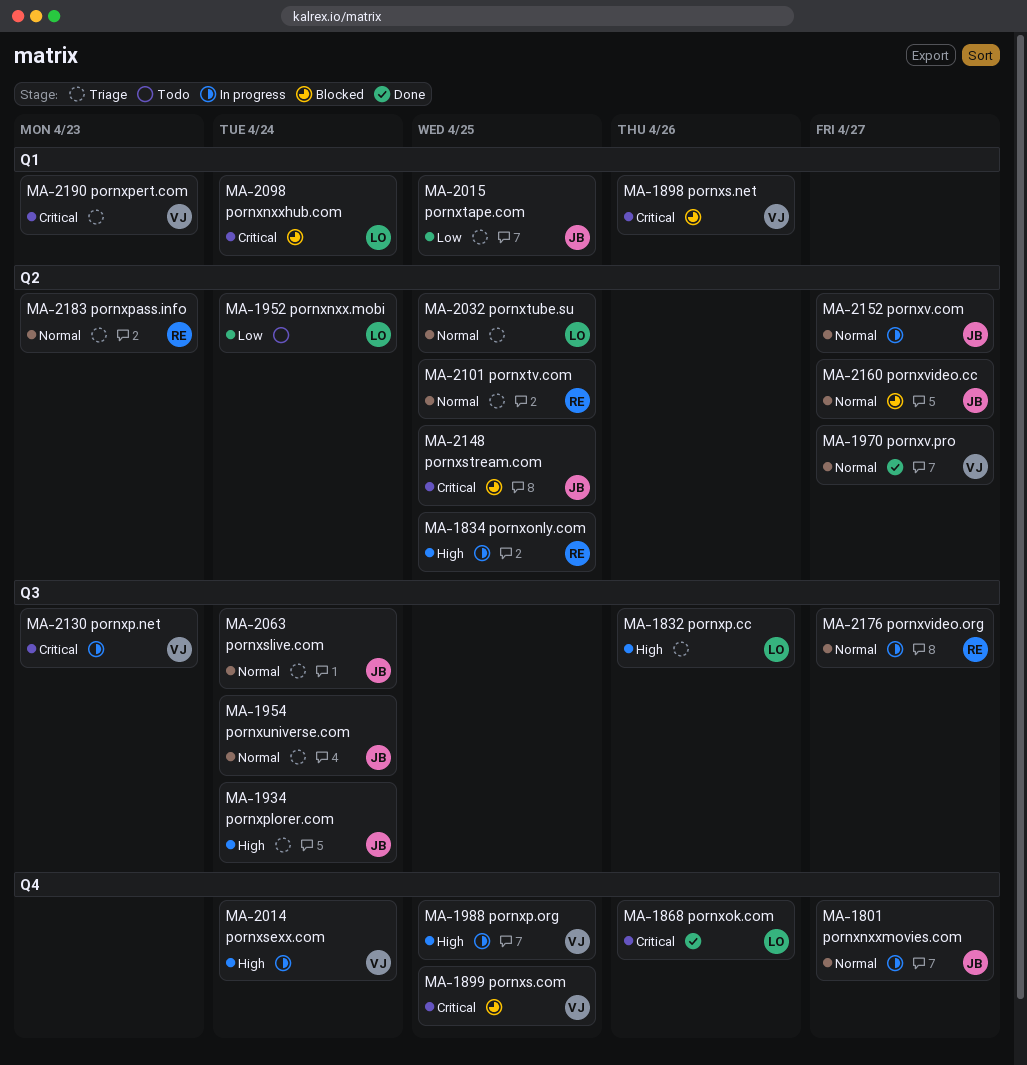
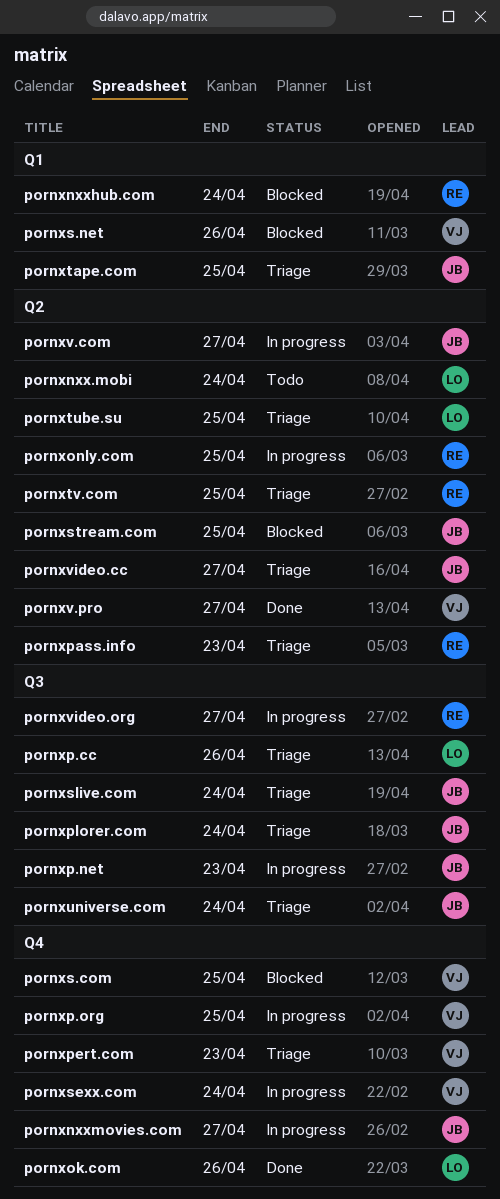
pornxnxxhub.com, owner: LO -> RE
pornxp.net, owner: VJ -> JB
pornxpert.com, label: Q1 -> Q4
pornxvideo.cc, status: Blocked -> Triage

